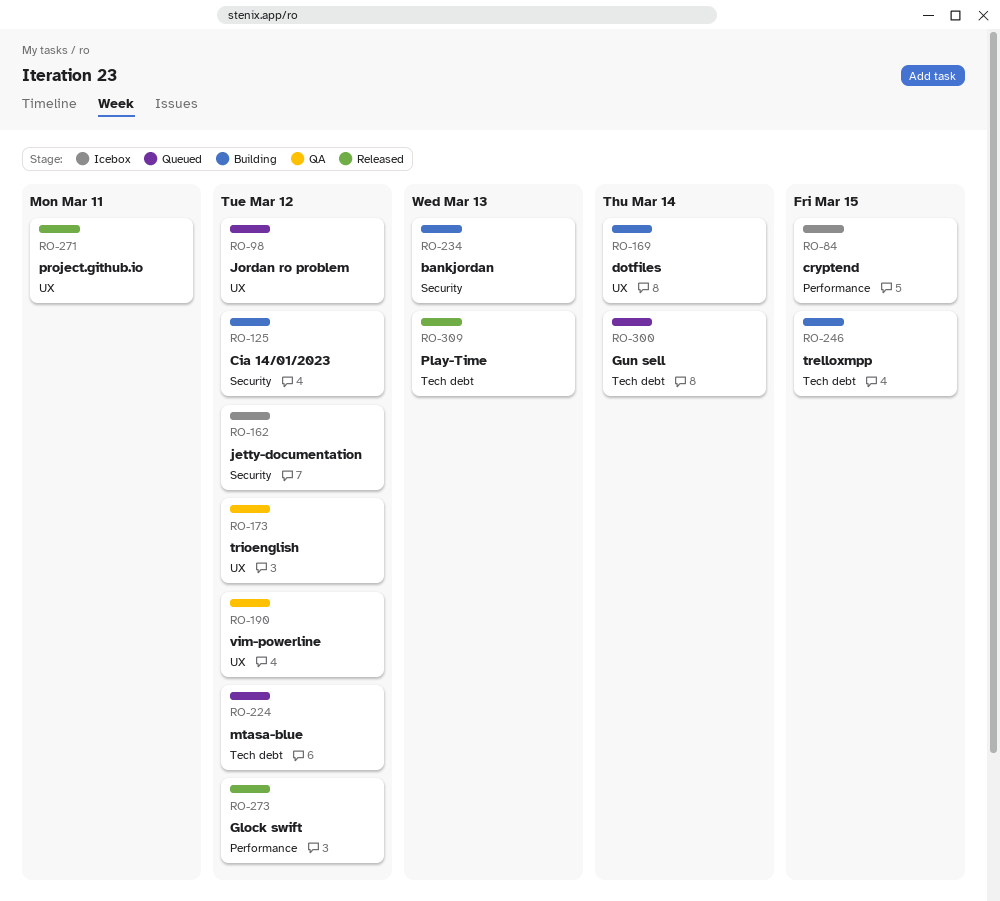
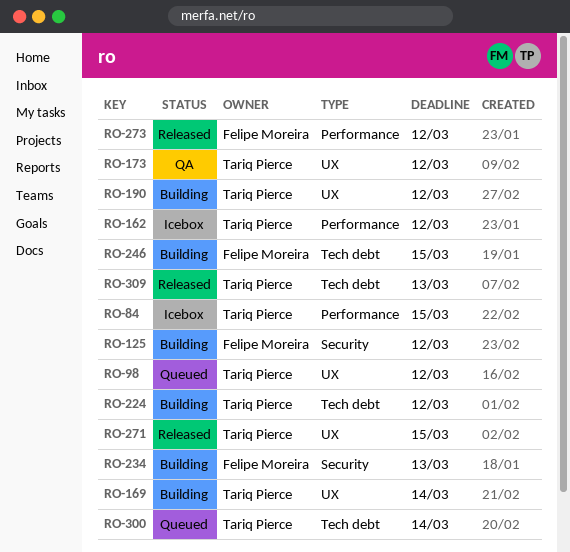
RO-162, label: Security -> Performance
RO-190, status: QA -> Building
RO-224, status: Queued -> Building
RO-271, due: Mar 11 -> Mar 15

